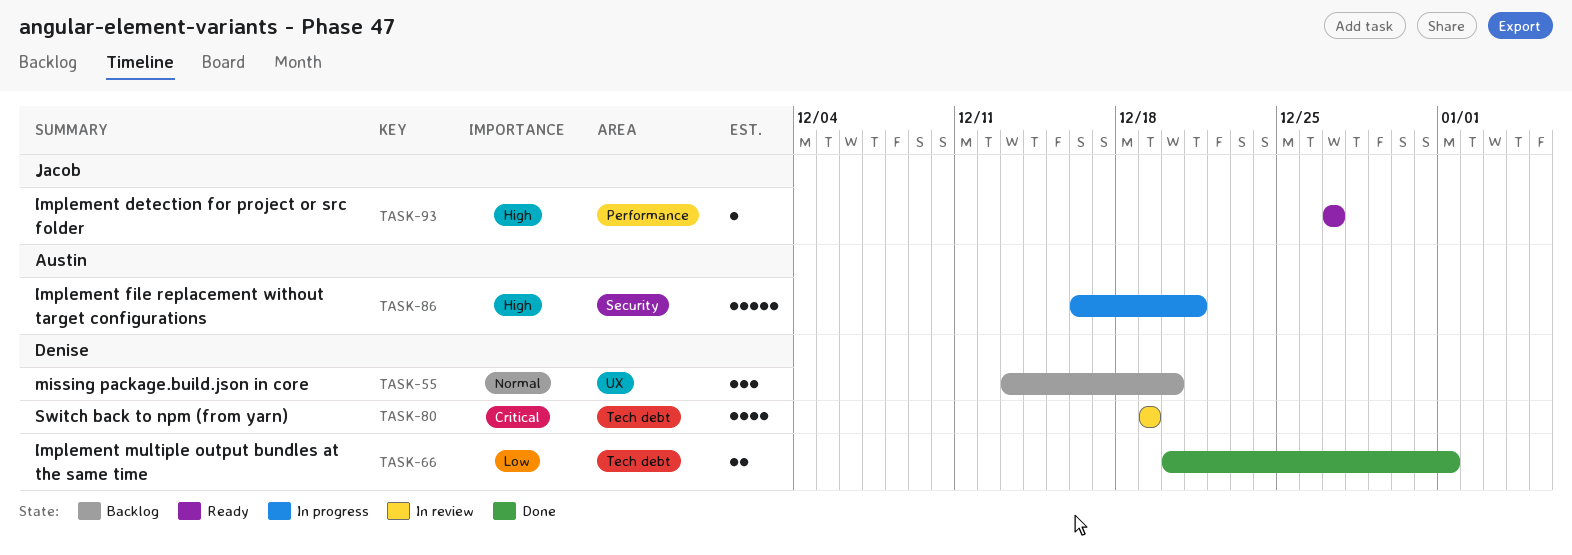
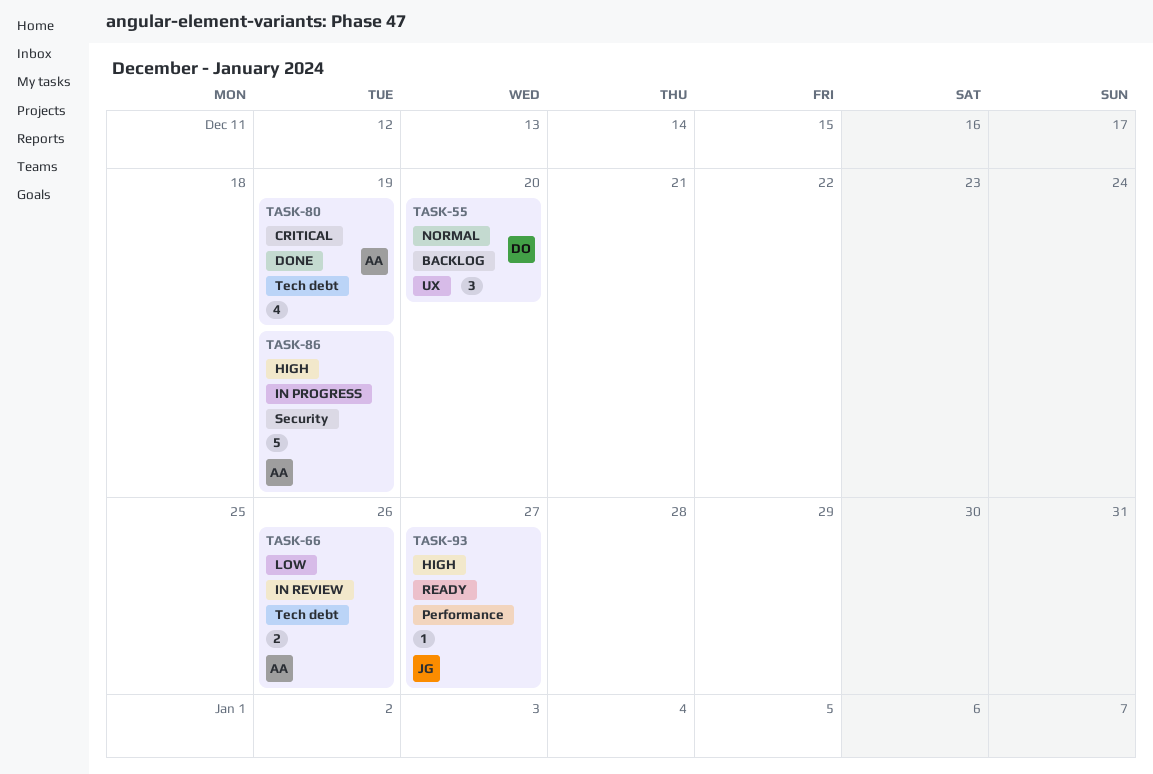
TASK-66, status: Done -> In review
TASK-66, owner: Denise -> Austin
TASK-66, due: Jan 1 -> Dec 26
TASK-80, status: In review -> Done
TASK-80, owner: Denise -> Austin
TASK-86, due: Dec 21 -> Dec 19

